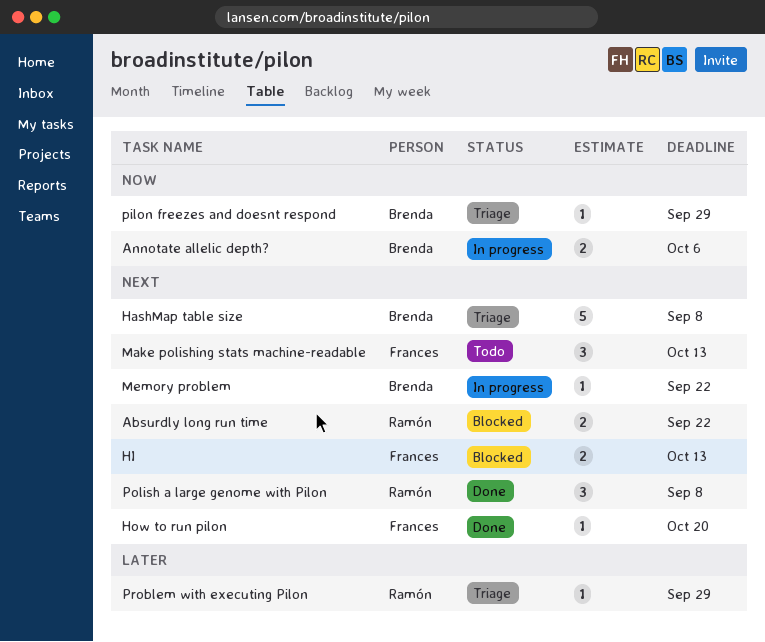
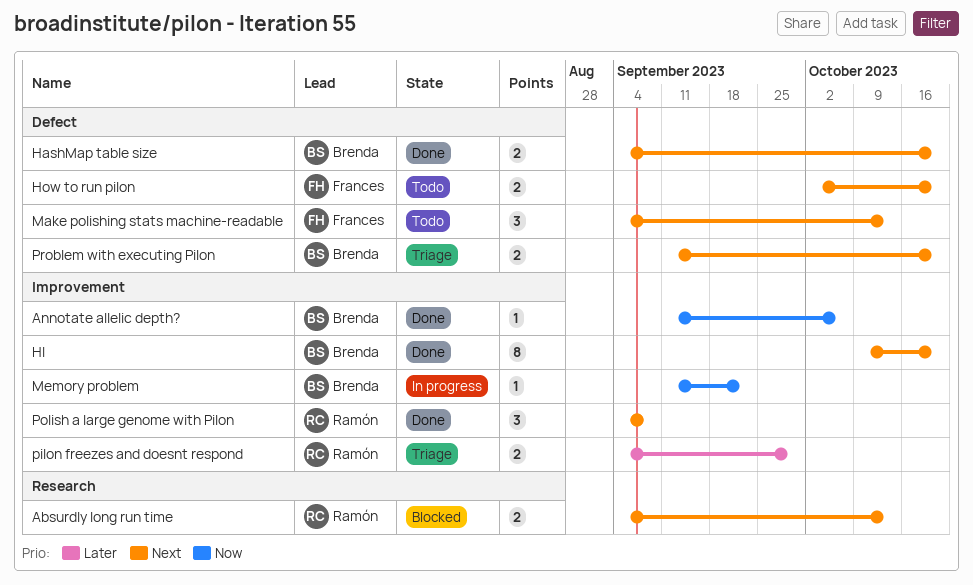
Absurdly long run time, due: Sep 22 -> Oct 13
Annotate allelic depth?, status: In progress -> Done
Annotate allelic depth?, estimate: 2 -> 1
HashMap table size, status: Triage -> Done
HashMap table size, estimate: 5 -> 2
HashMap table size, due: Sep 8 -> Oct 20
HI, status: Blocked -> Done
HI, owner: Frances -> Brenda
HI, estimate: 2 -> 8
HI, due: Oct 13 -> Oct 20
How to run pilon, status: Done -> Todo
How to run pilon, estimate: 1 -> 2
Memory problem, priority: Next -> Now
pilon freezes and doesnt respond, owner: Brenda -> Ramón
pilon freezes and doesnt respond, priority: Now -> Later
pilon freezes and doesnt respond, estimate: 1 -> 2
Problem with executing Pilon, owner: Ramón -> Brenda
Problem with executing Pilon, priority: Later -> Next
Problem with executing Pilon, estimate: 1 -> 2
Problem with executing Pilon, due: Sep 29 -> Oct 20

